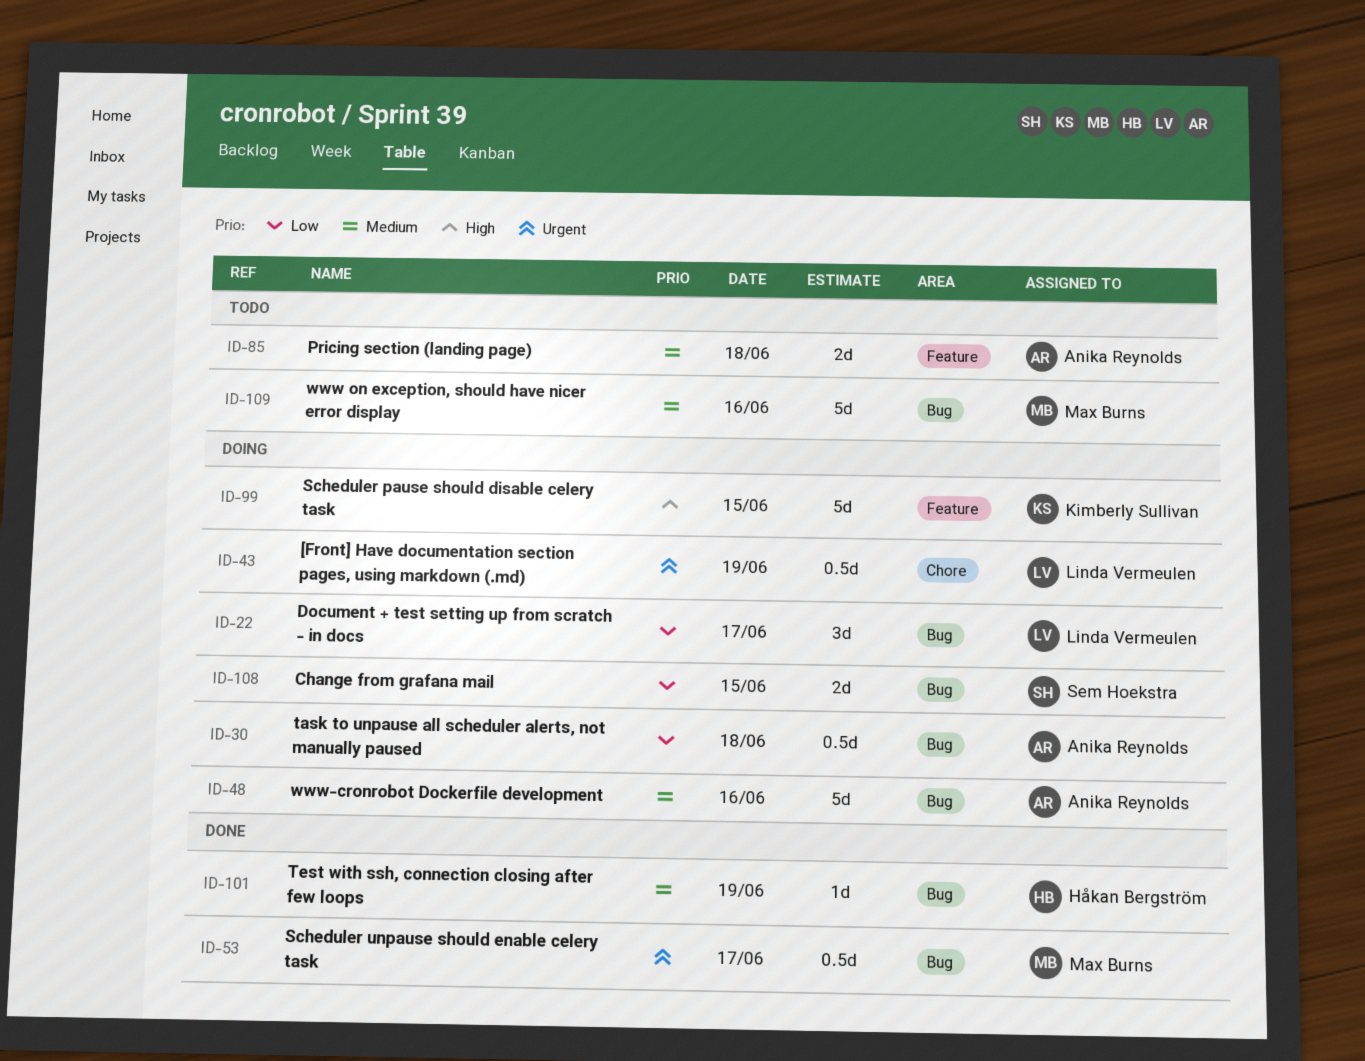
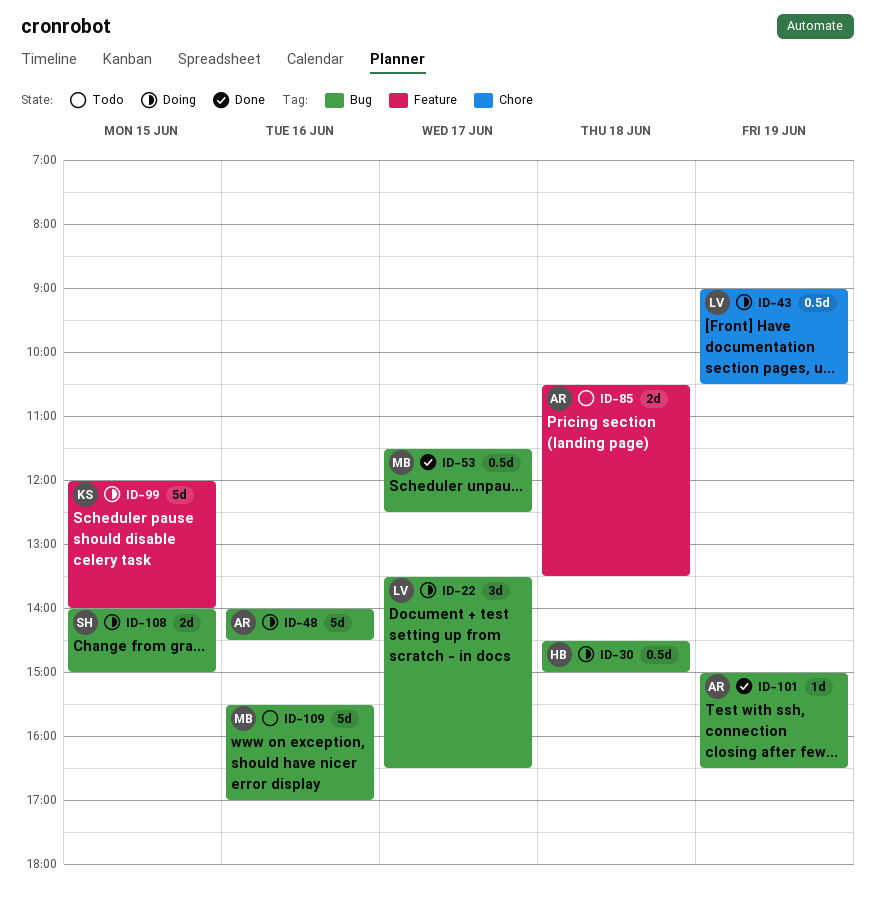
ID-30, owner: Anika Reynolds -> Håkan Bergström
ID-101, owner: Håkan Bergström -> Anika Reynolds

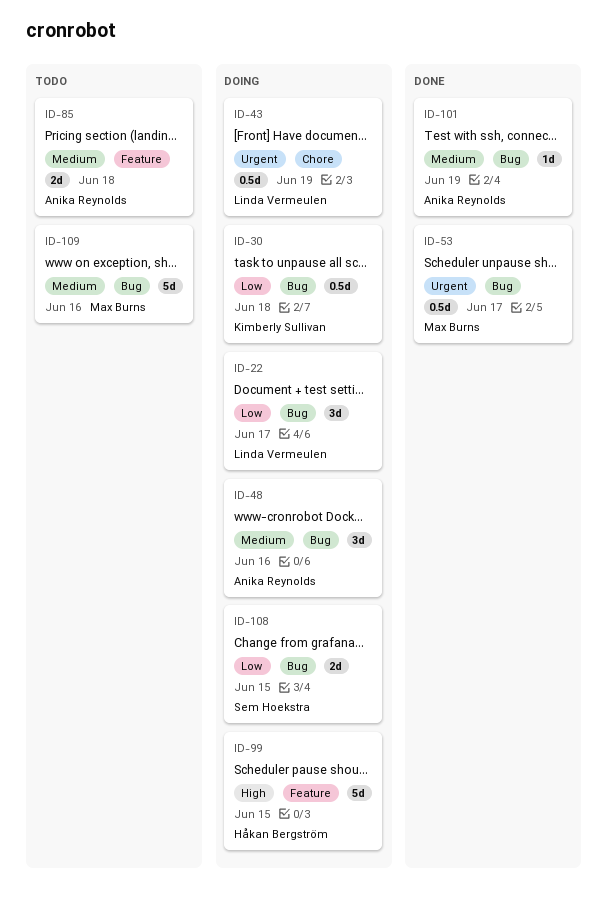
ID-30, owner: Håkan Bergström -> Kimberly Sullivan
ID-48, estimate: 5d -> 3d
ID-99, owner: Kimberly Sullivan -> Håkan Bergström

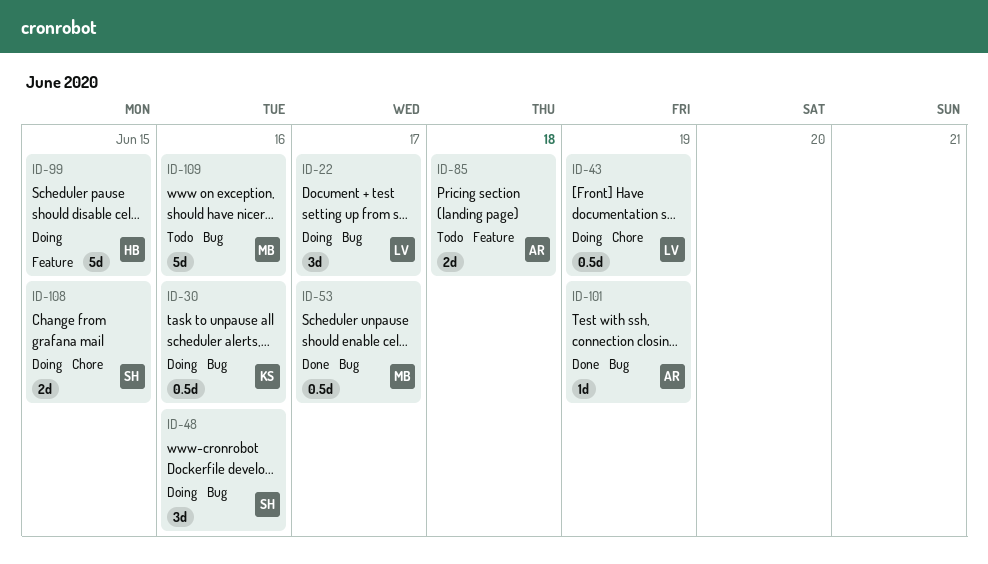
ID-30, day: Jun 18 -> Jun 16
ID-48, owner: Anika Reynolds -> Sem Hoekstra
ID-108, label: Bug -> Chore

